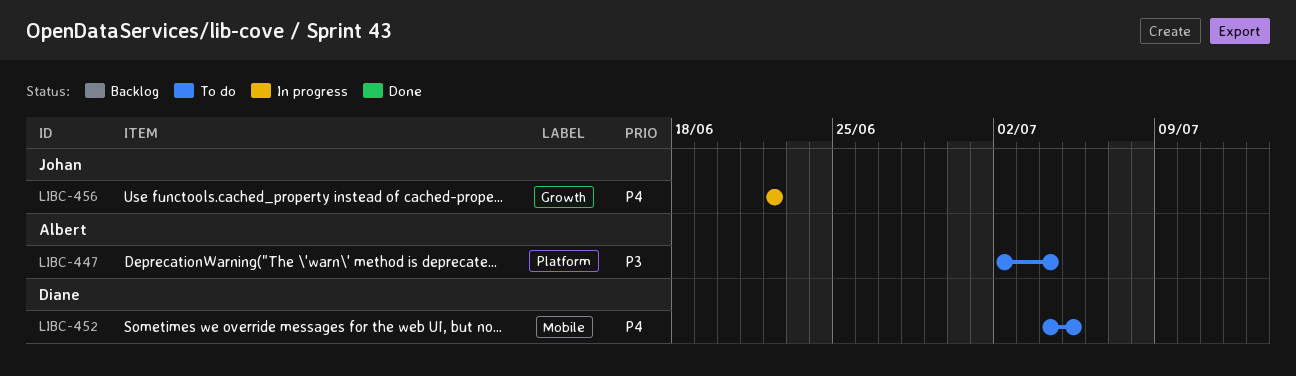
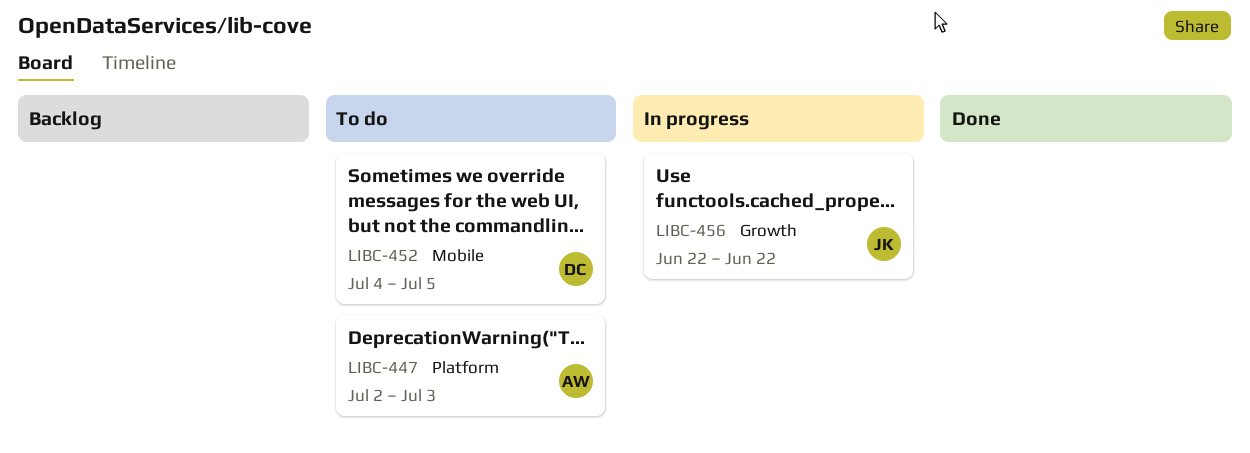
LIBC-447, due: Jul 4 -> Jul 3

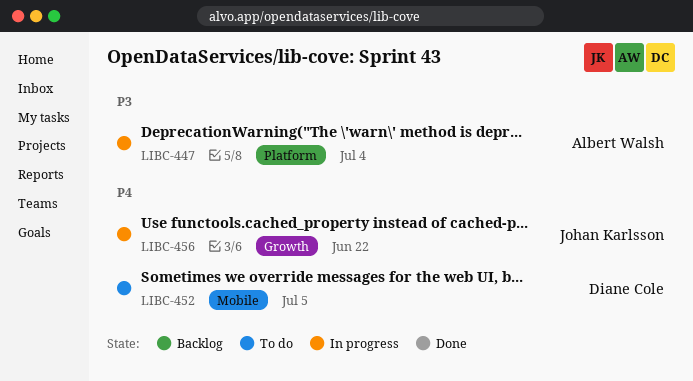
LIBC-447, status: To do -> In progress
LIBC-447, due: Jul 3 -> Jul 4

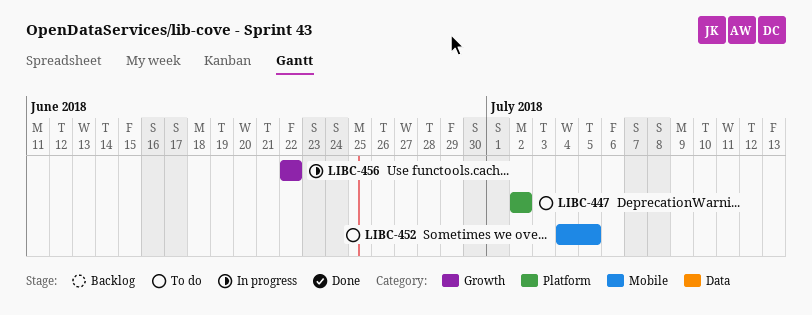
LIBC-447, status: In progress -> To do
LIBC-447, due: Jul 4 -> Jul 2

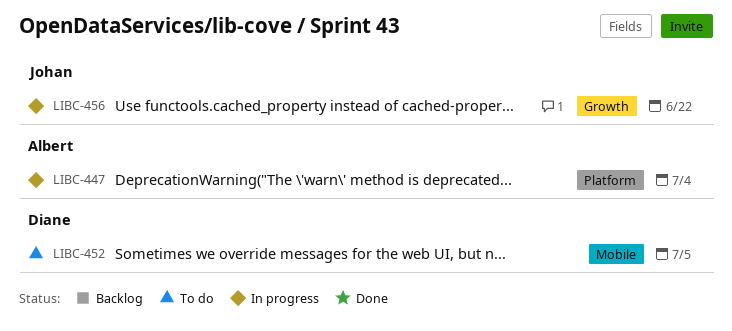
LIBC-447, status: To do -> In progress
LIBC-447, due: Jul 2 -> Jul 4

